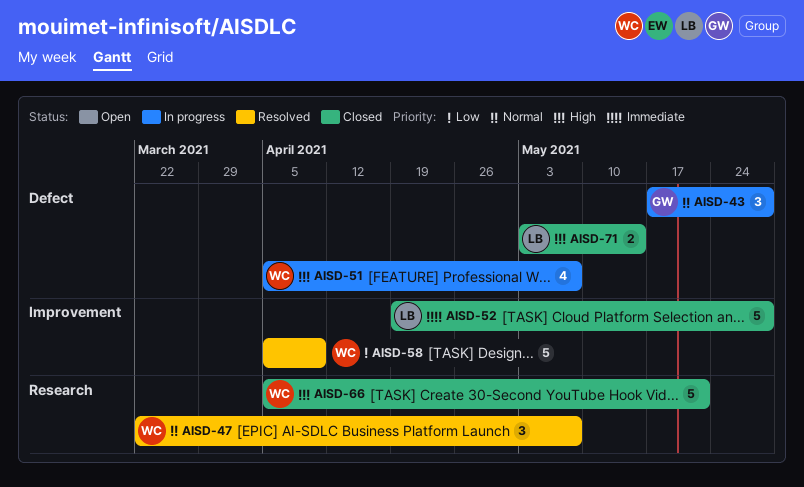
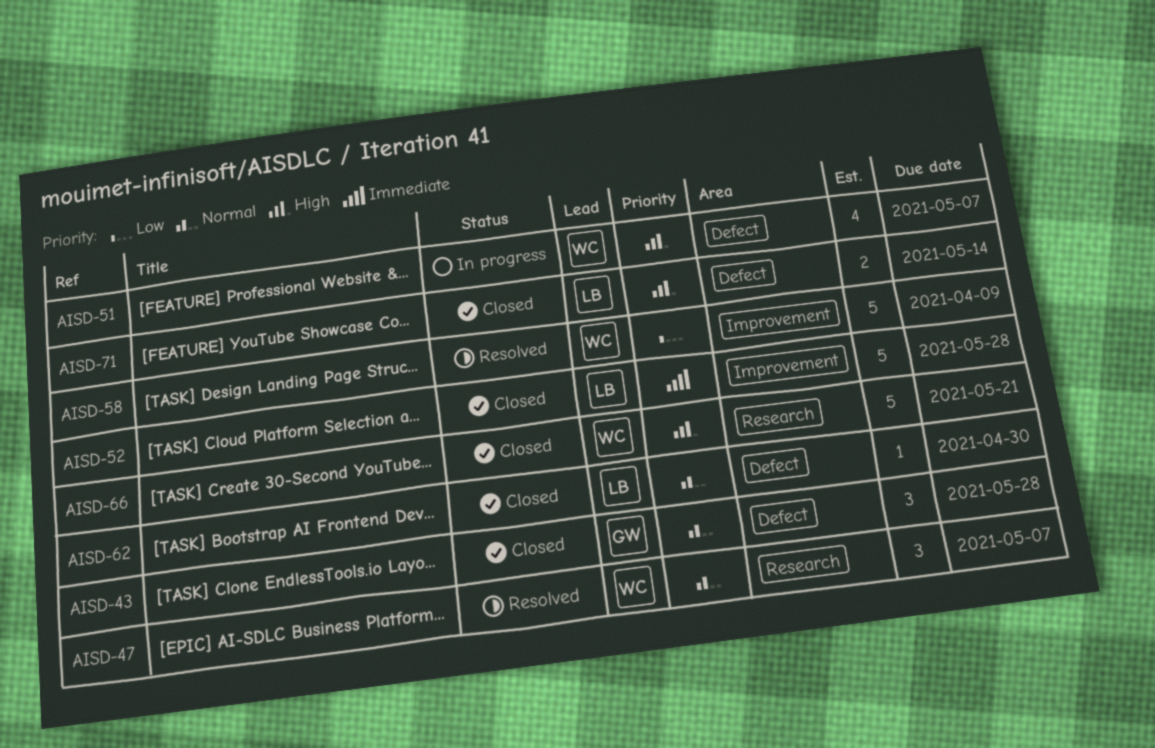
AISD-43, status: In progress -> Closed
AISD-62: none -> present

